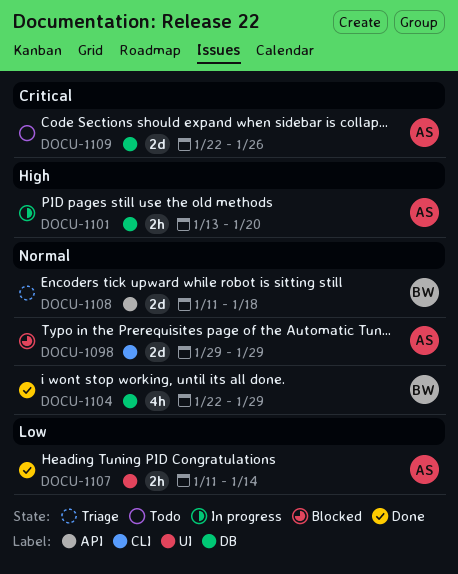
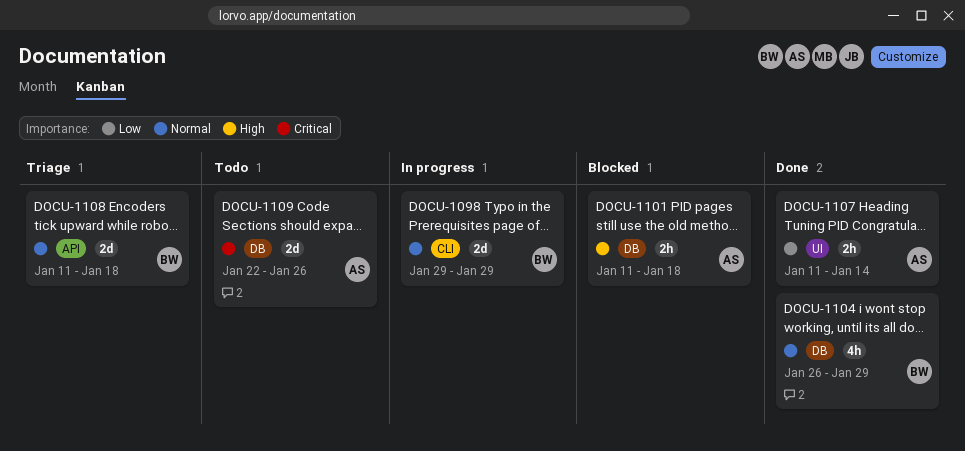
DOCU-1098, status: Blocked -> In progress
DOCU-1098, owner: AS -> BW
DOCU-1101, status: In progress -> Blocked
DOCU-1101, start: Jan 13 -> Jan 11
DOCU-1101, due: Jan 20 -> Jan 18
DOCU-1104, start: Jan 22 -> Jan 26

